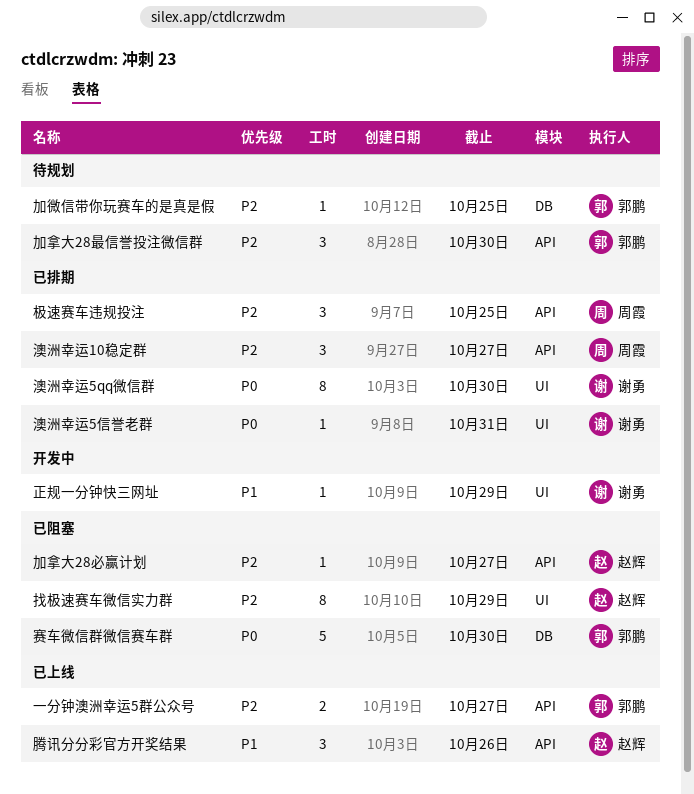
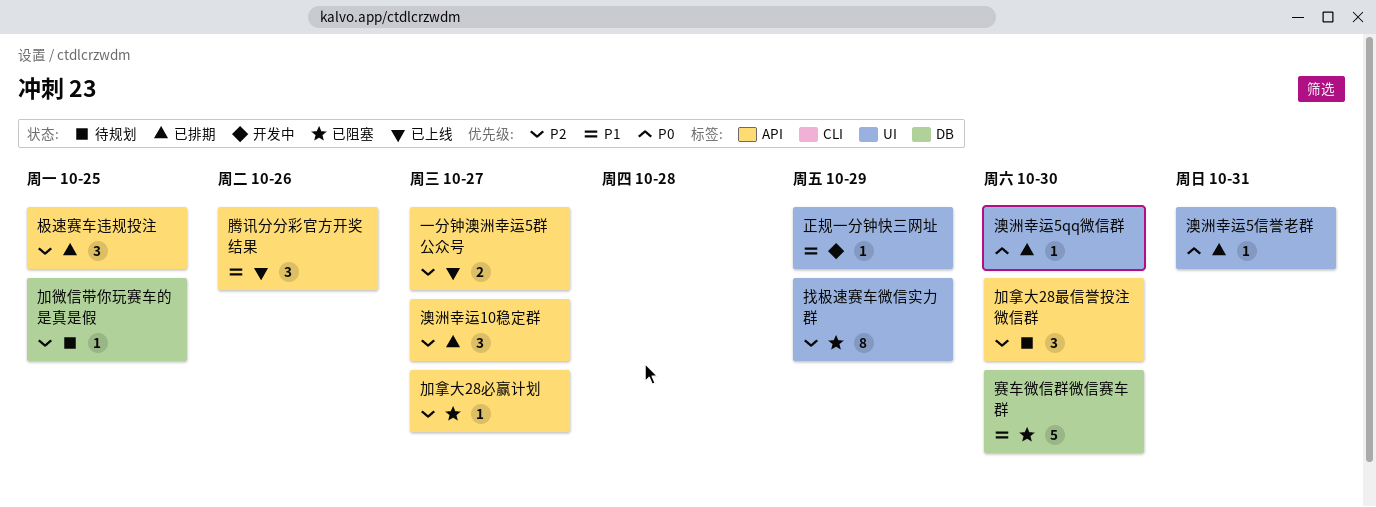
澳洲幸运5qq微信群, estimate: 8 -> 1
赛车微信群微信赛车群, priority: P0 -> P1

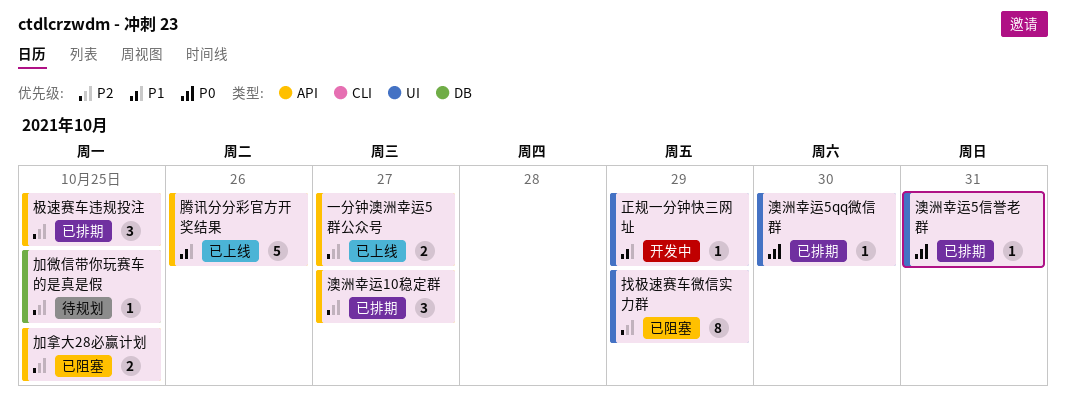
加拿大28必赢计划, estimate: 1 -> 2
加拿大28必赢计划, due: Oct 27 -> Oct 25
加拿大28最信誉投注微信群: present -> none
腾讯分分彩官方开奖结果, estimate: 3 -> 5
赛车微信群微信赛车群: present -> none

